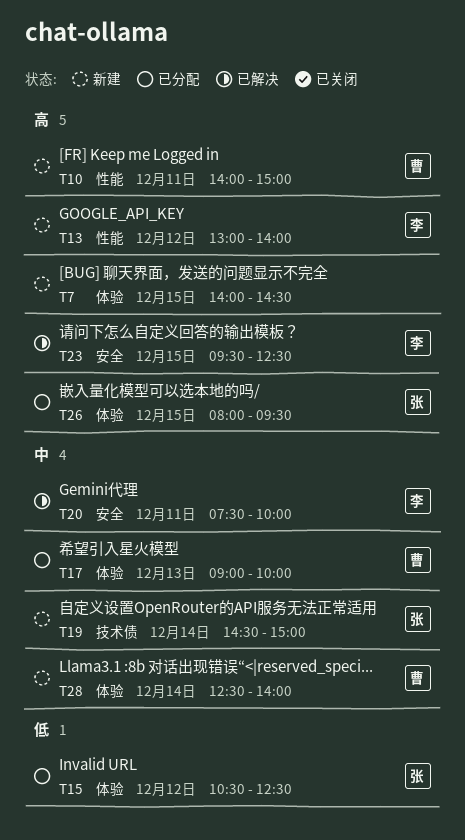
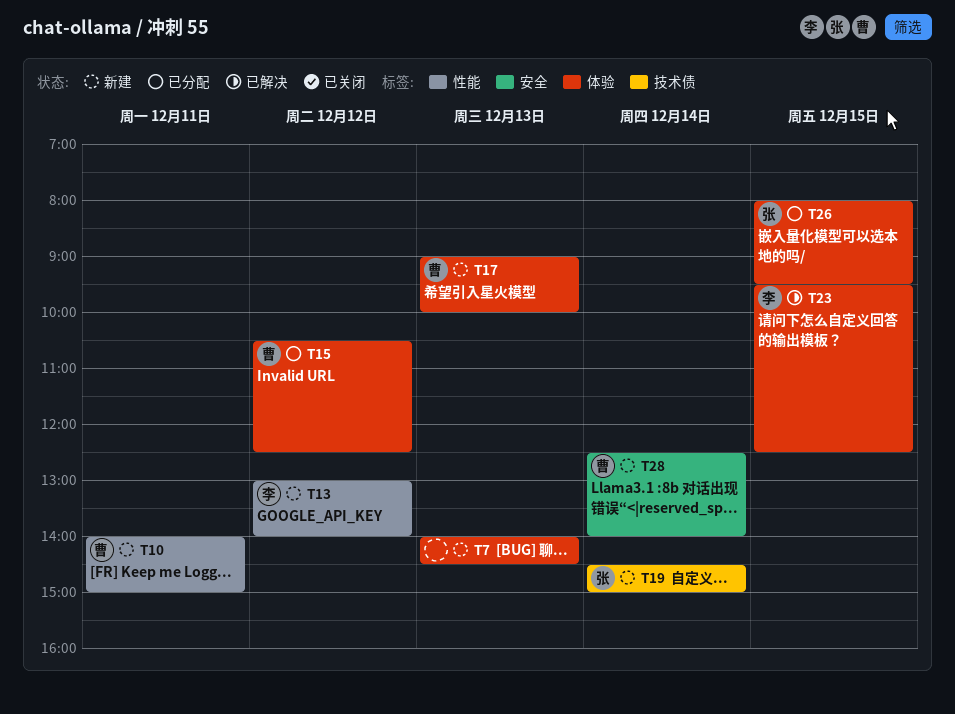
T7, day: Dec 15 -> Dec 13
T15, owner: 张 -> 曹
T17, status: 已分配 -> 新建
T20: present -> none
T23, label: 安全 -> 体验
T28, label: 体验 -> 安全

